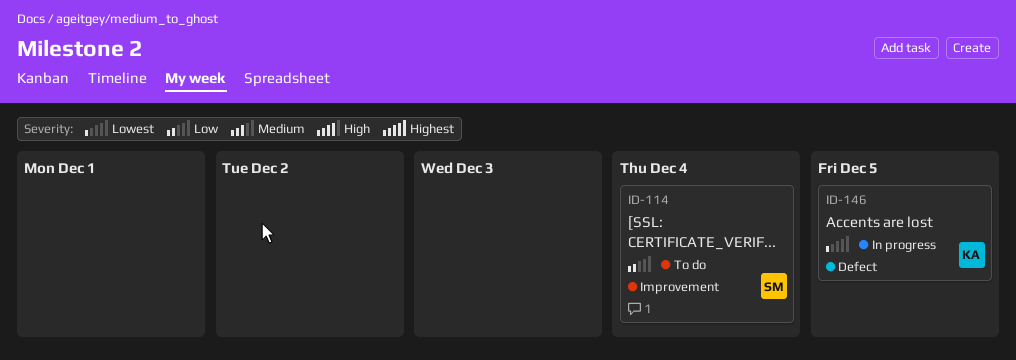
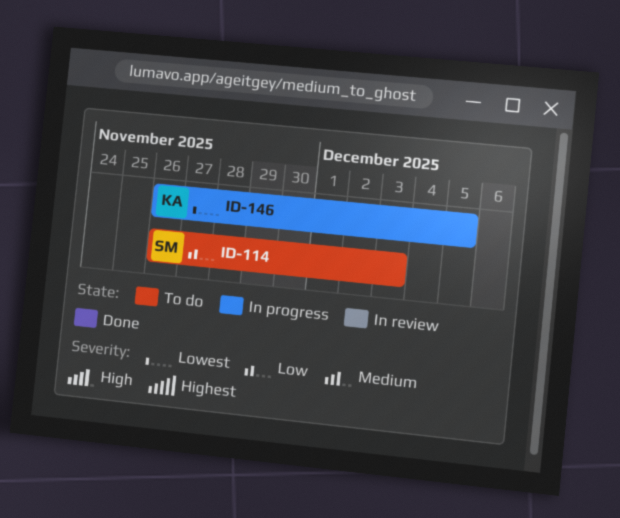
ID-114, due: Dec 4 -> Dec 3

